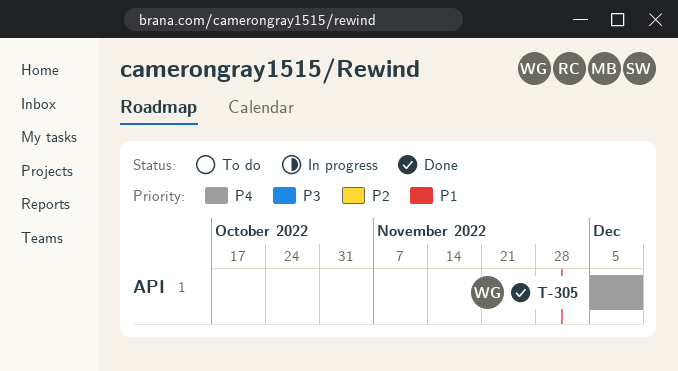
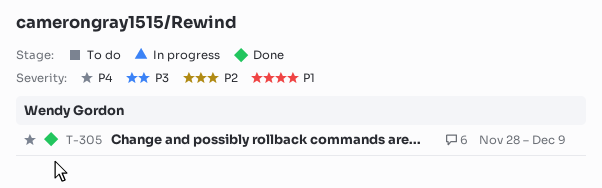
T-305, start: Dec 5 -> Nov 28

